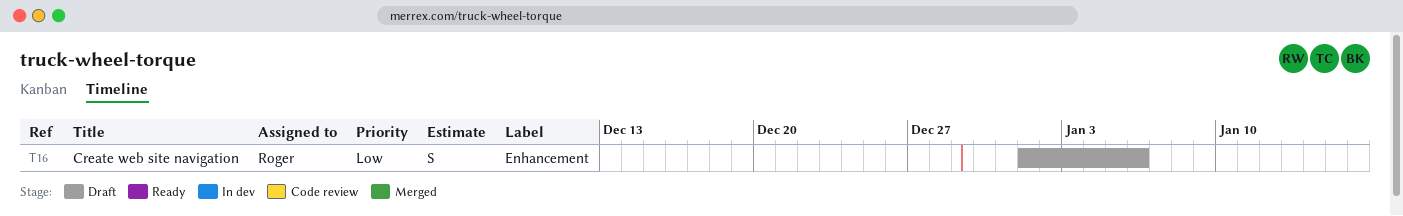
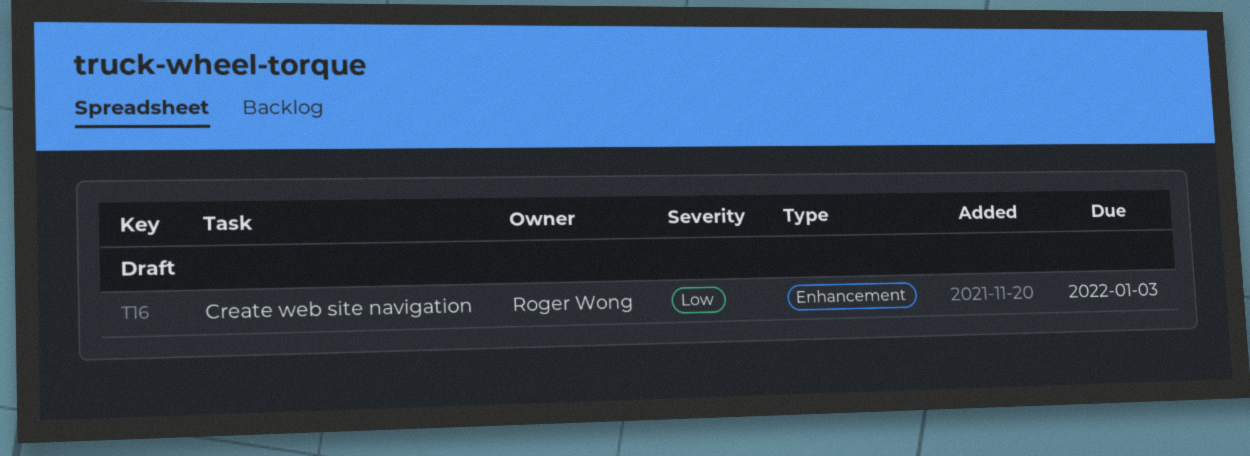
T16, due: Jan 6 -> Jan 3

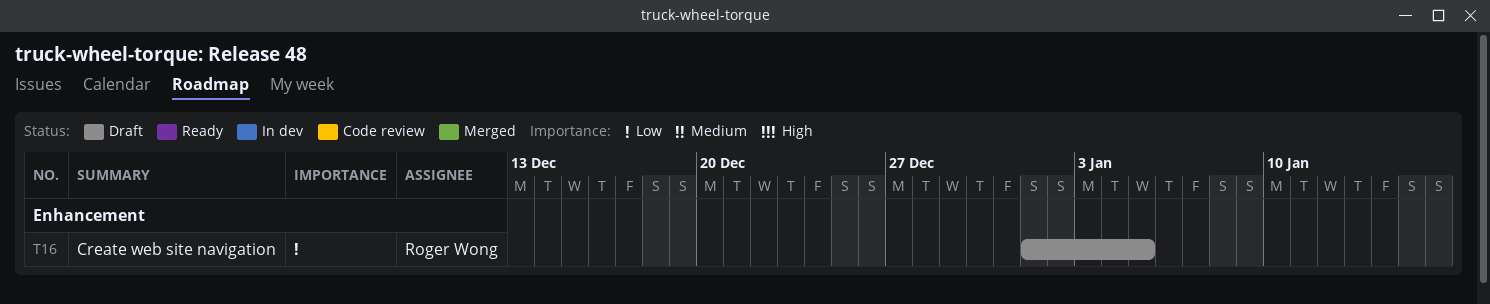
T16, due: Jan 3 -> Jan 5

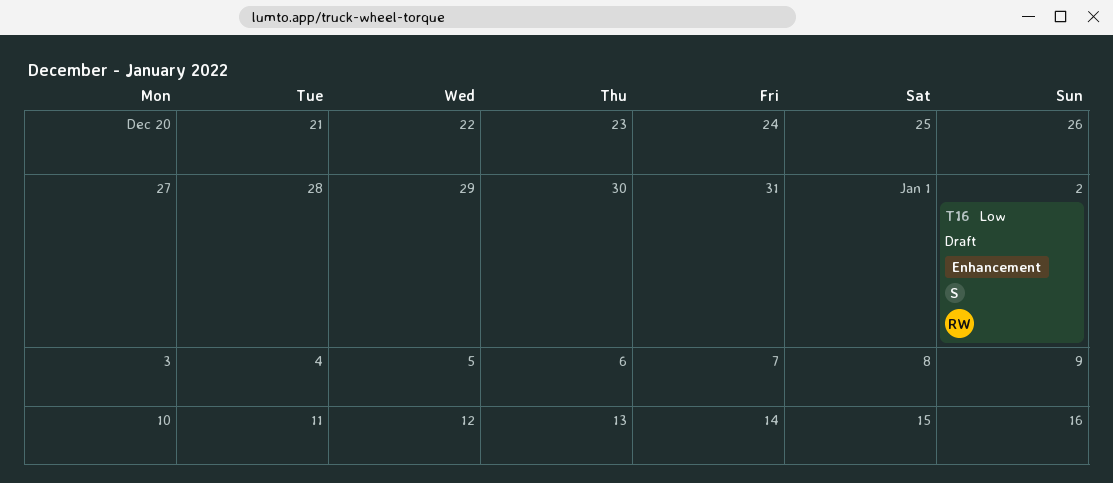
T16, due: Jan 5 -> Jan 2

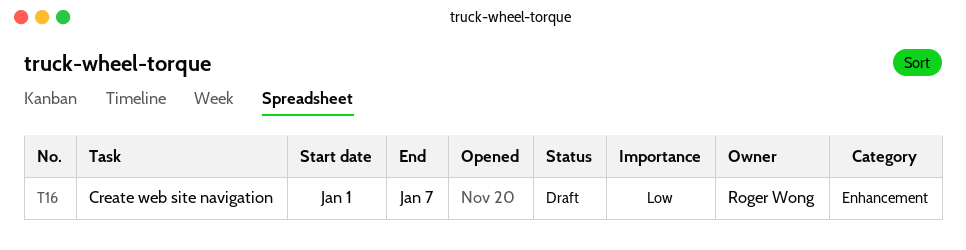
T16, due: Jan 2 -> Jan 7

